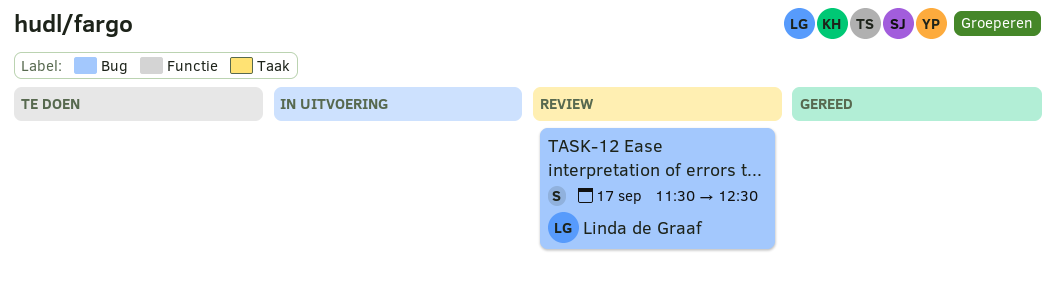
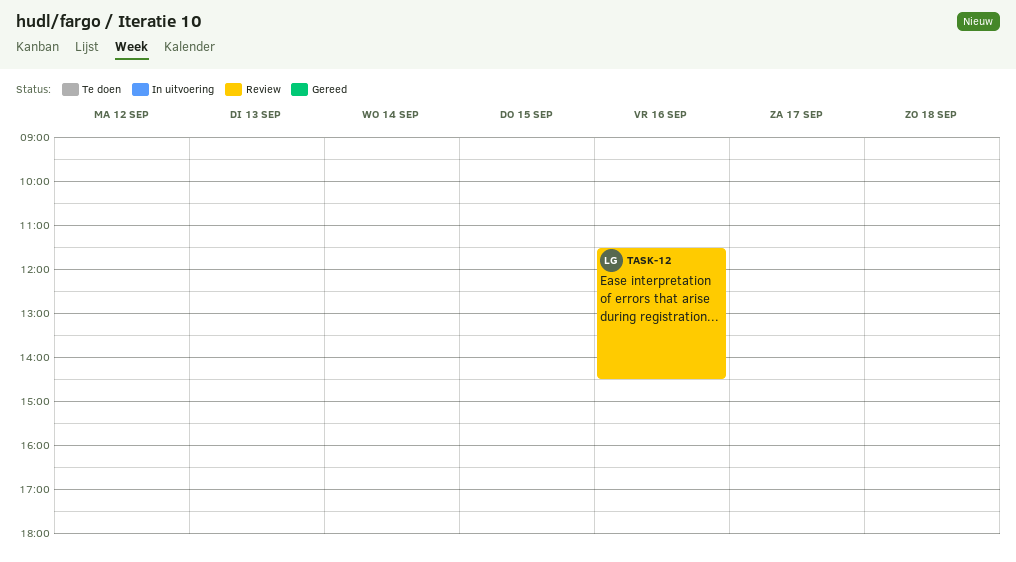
TASK-12, day: Sep 17 -> Sep 16
TASK-12, ends: 12:30 -> 14:30

